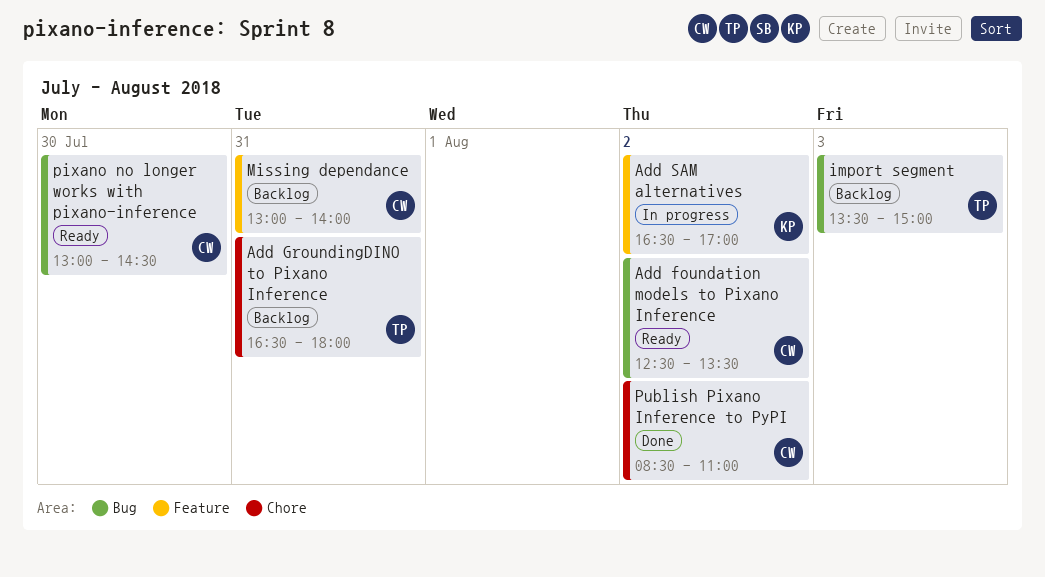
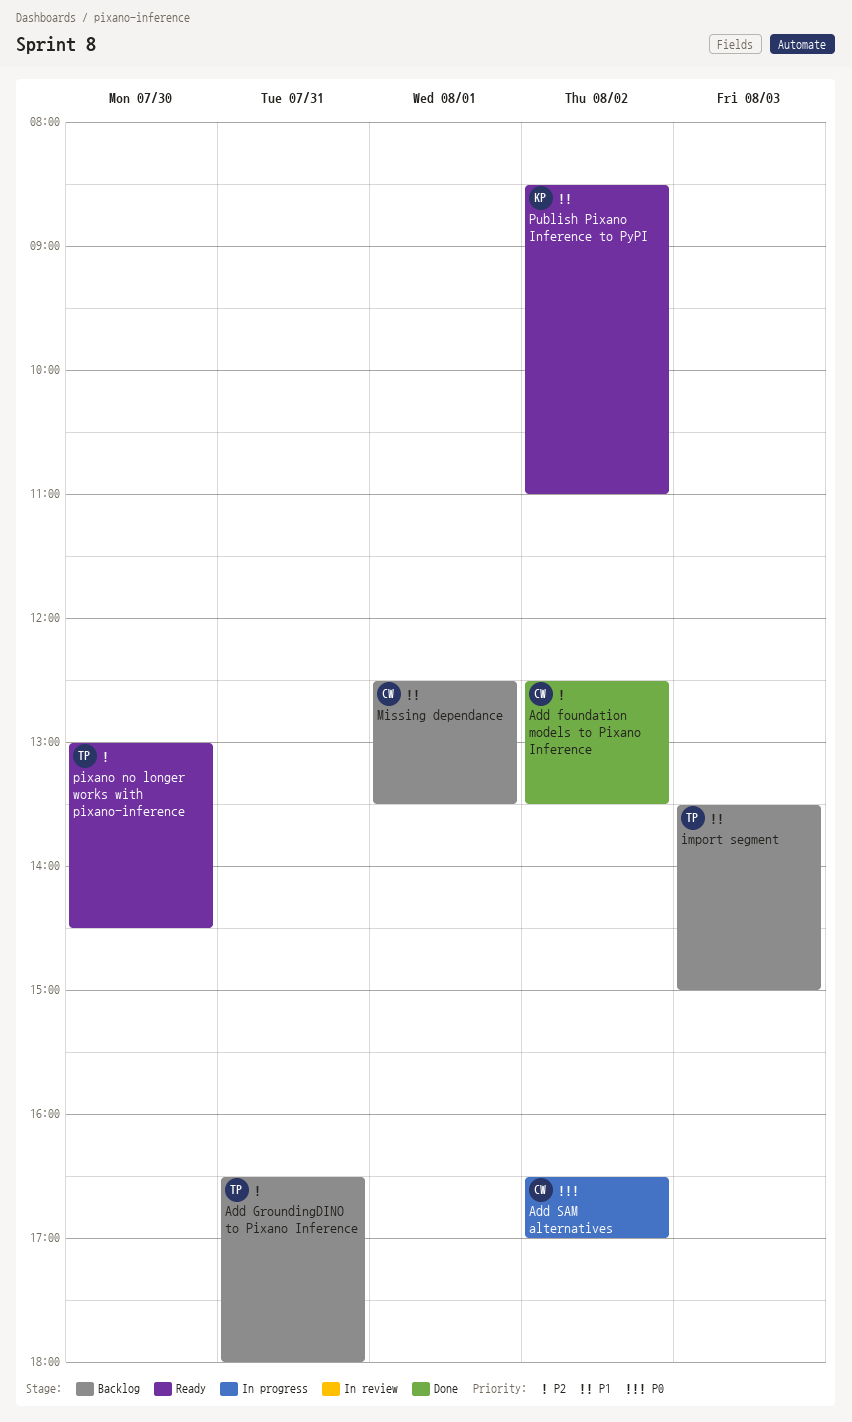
Add foundation models to Pixano Inference, status: Ready -> Done
Add SAM alternatives, owner: KP -> CW
Missing dependance, day: Jul 31 -> Aug 1
Missing dependance, begins: 13:00 -> 12:30
Missing dependance, ends: 14:00 -> 13:30
pixano no longer works with pixano-inference, owner: CW -> TP
Publish Pixano Inference to PyPI, status: Done -> Ready
Publish Pixano Inference to PyPI, owner: CW -> KP

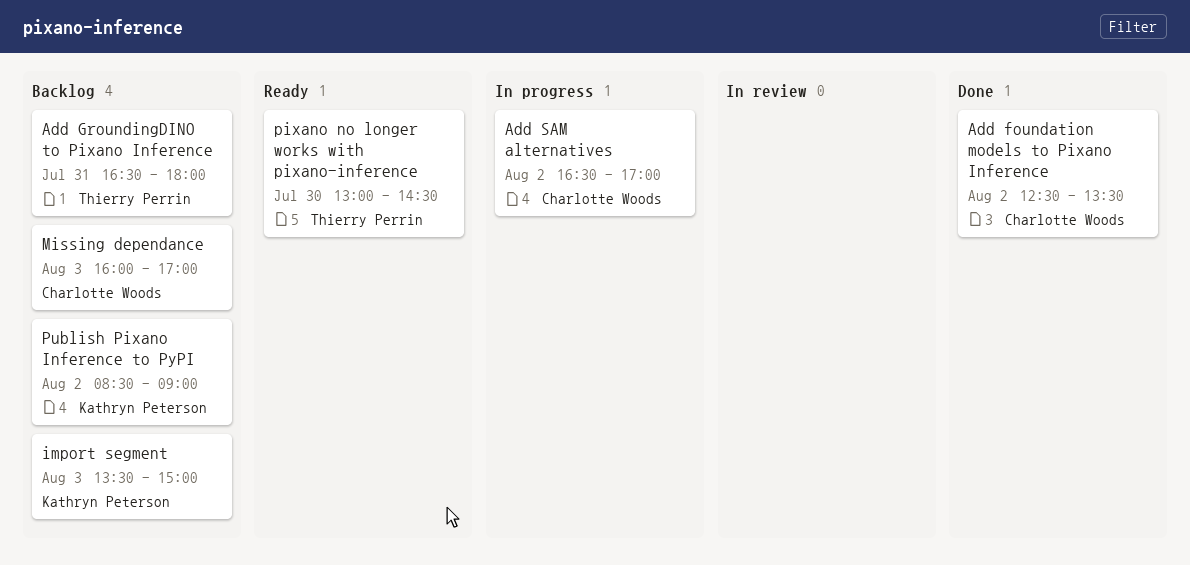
import segment, owner: Thierry Perrin -> Kathryn Peterson
Missing dependance, day: Aug 1 -> Aug 3
Missing dependance, begins: 12:30 -> 16:00
Missing dependance, ends: 13:30 -> 17:00
Publish Pixano Inference to PyPI, status: Ready -> Backlog
Publish Pixano Inference to PyPI, ends: 11:00 -> 09:00

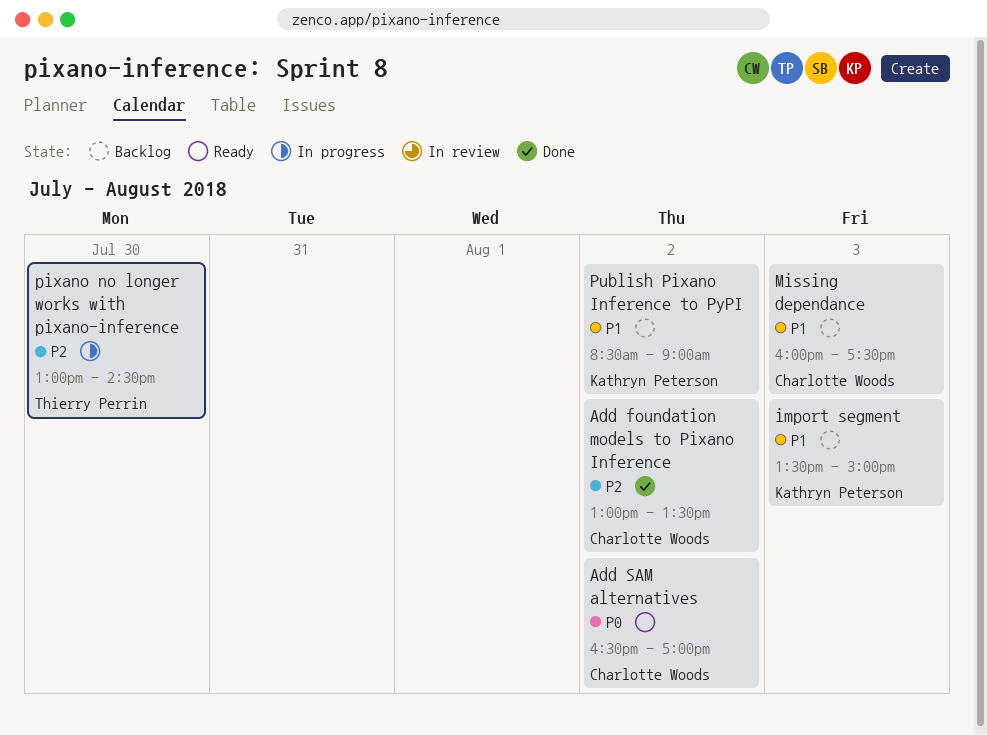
Add foundation models to Pixano Inference, begins: 12:30 -> 13:00
Add GroundingDINO to Pixano Inference: present -> none
Add SAM alternatives, status: In progress -> Ready
Missing dependance, ends: 17:00 -> 17:30
pixano no longer works with pixano-inference, status: Ready -> In progress

